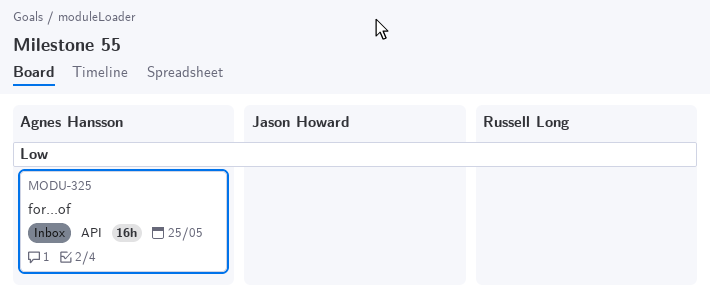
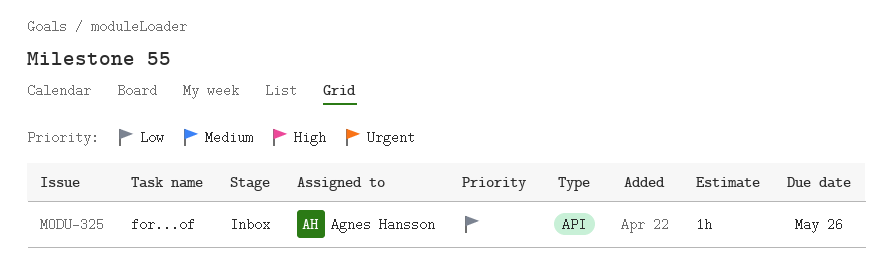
MODU-325, estimate: 16h -> 1h
MODU-325, due: May 25 -> May 26

